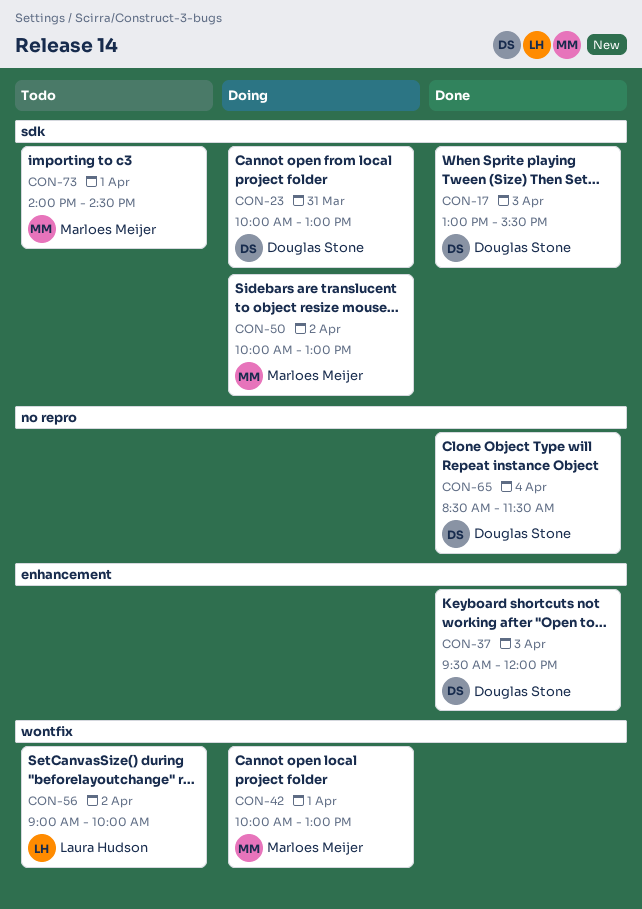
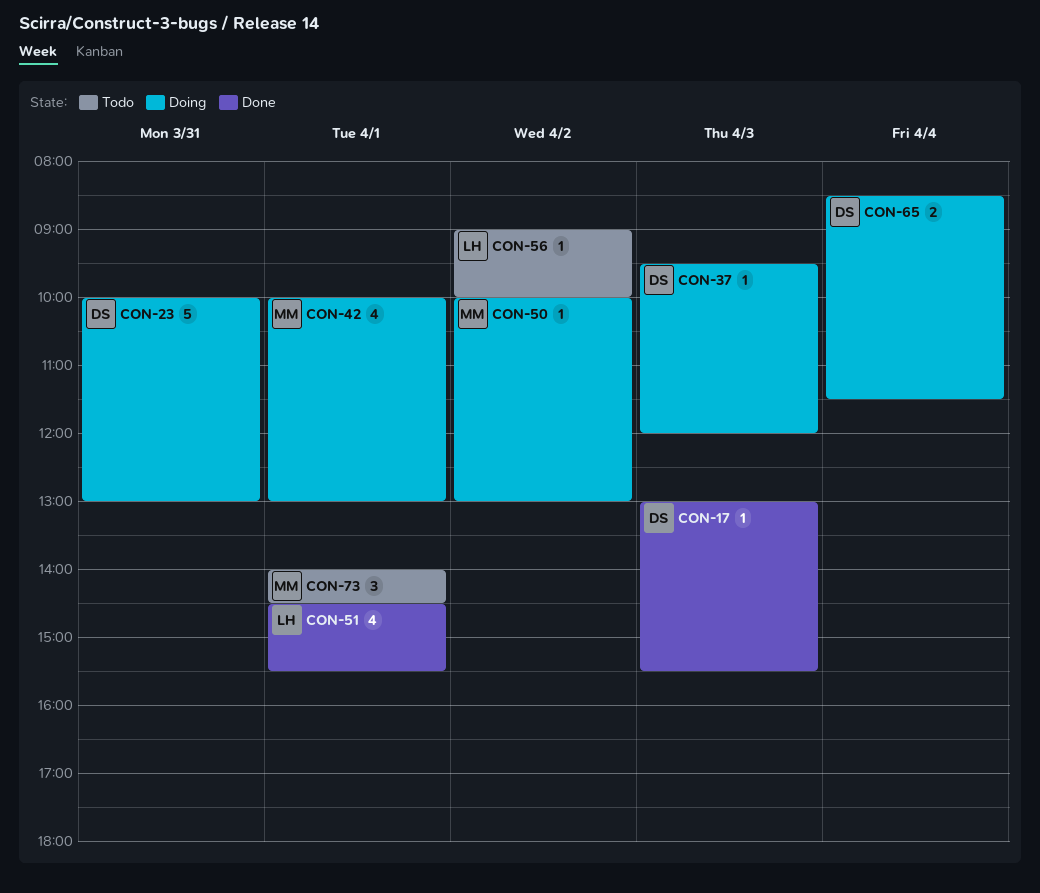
CON-37, status: Done -> Doing
CON-51: none -> present
CON-65, status: Done -> Doing

